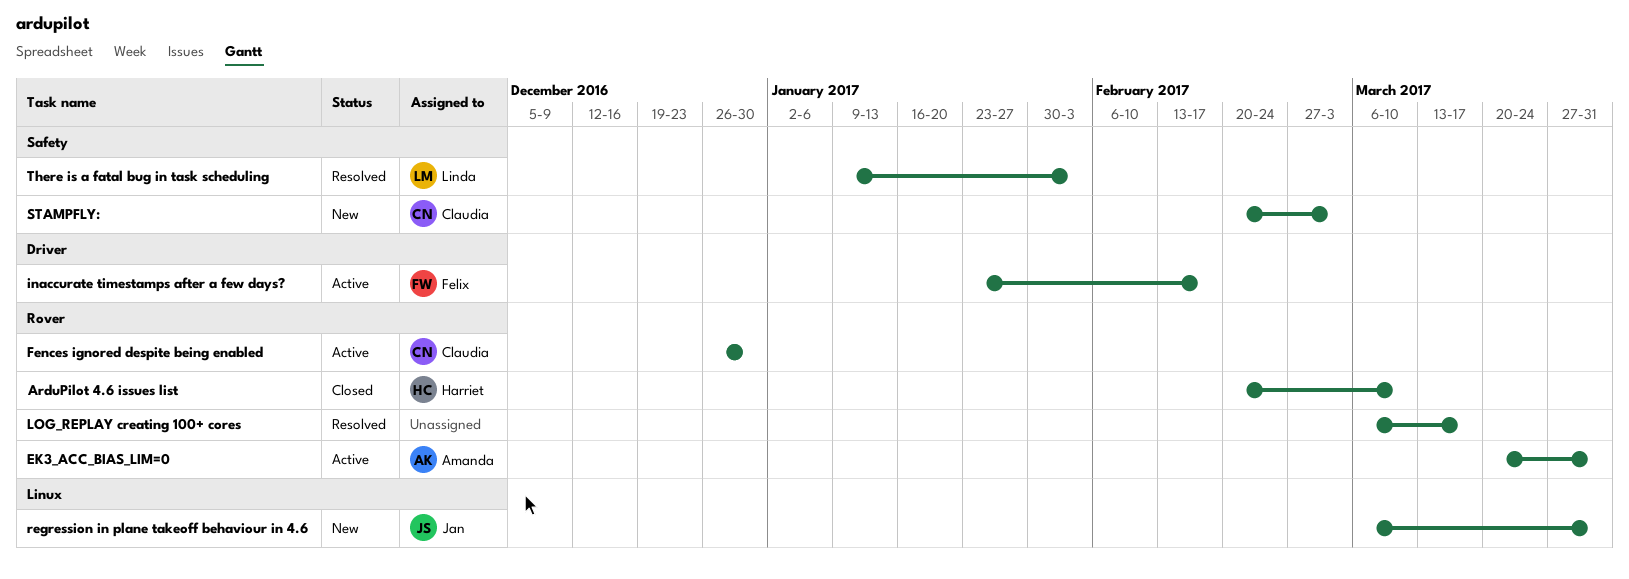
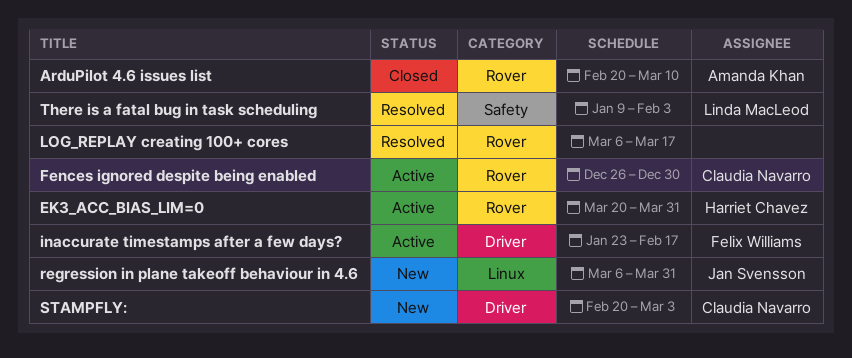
ArduPilot 4.6 issues list, owner: Harriet Chavez -> Amanda Khan
EK3_ACC_BIAS_LIM=0, owner: Amanda Khan -> Harriet Chavez
STAMPFLY:, label: Safety -> Driver

